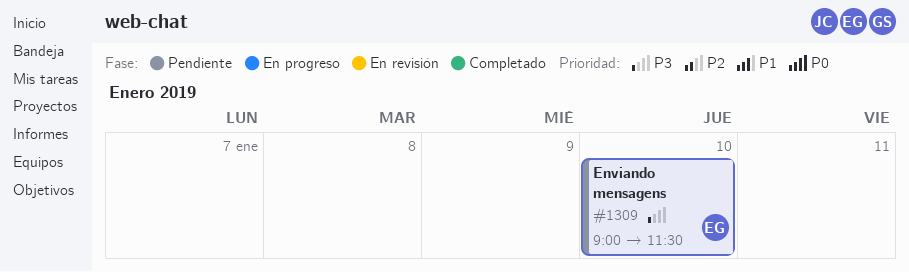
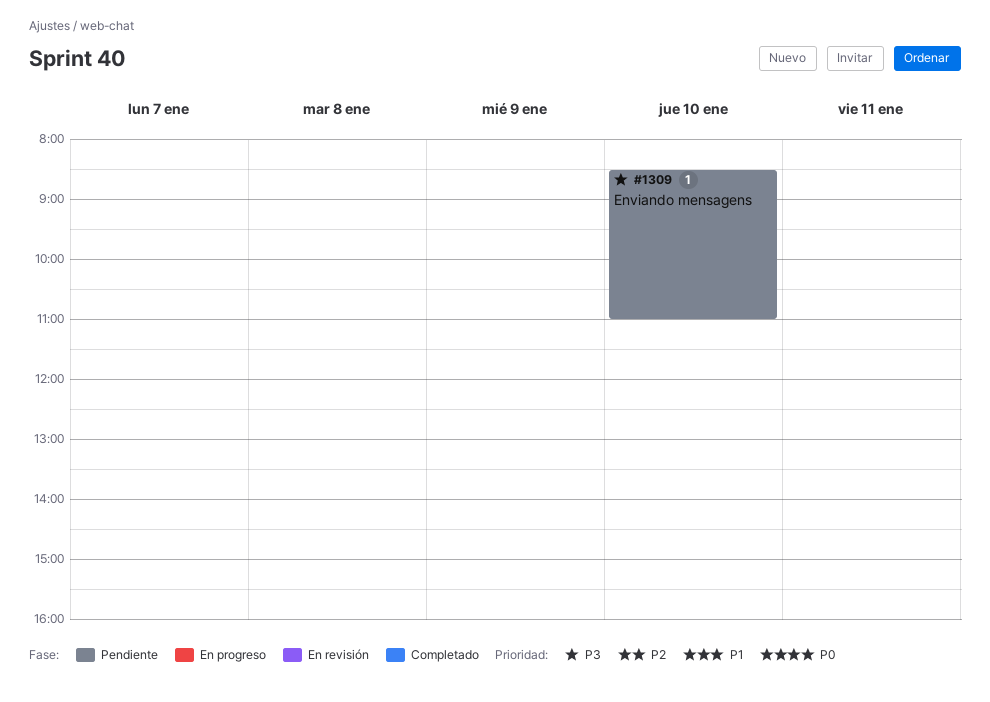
#1309, begins: 09:00 -> 08:30
#1309, ends: 11:30 -> 11:00

